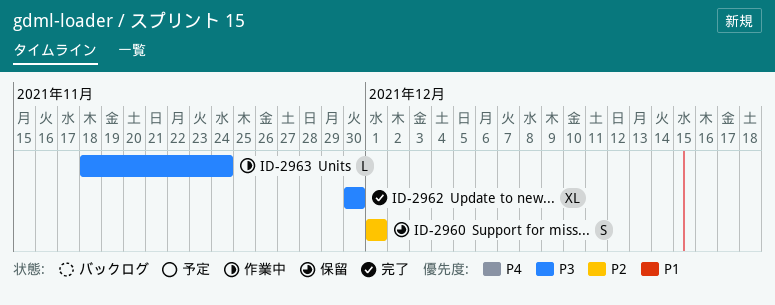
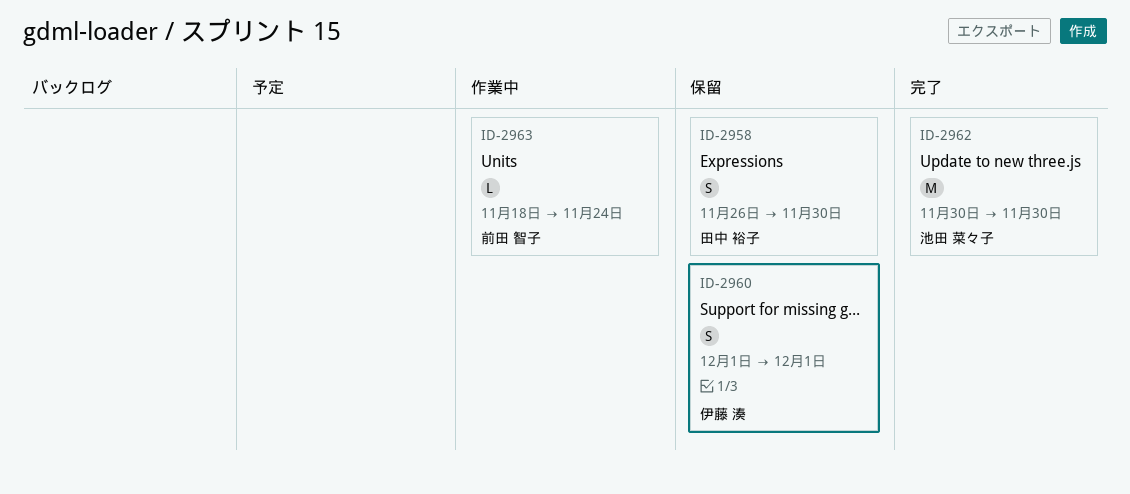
ID-2958: none -> present
ID-2962, estimate: XL -> M

